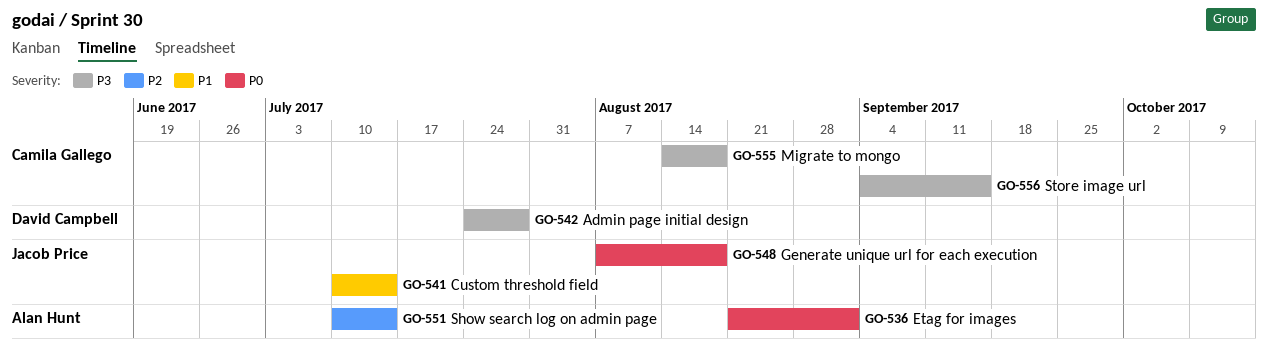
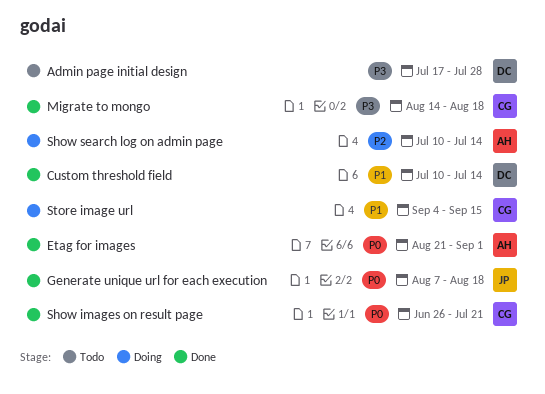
Admin page initial design, start: Jul 24 -> Jul 17
Custom threshold field, owner: Jacob Price -> David Campbell
Show images on result page: none -> present
Store image url, priority: P3 -> P1

